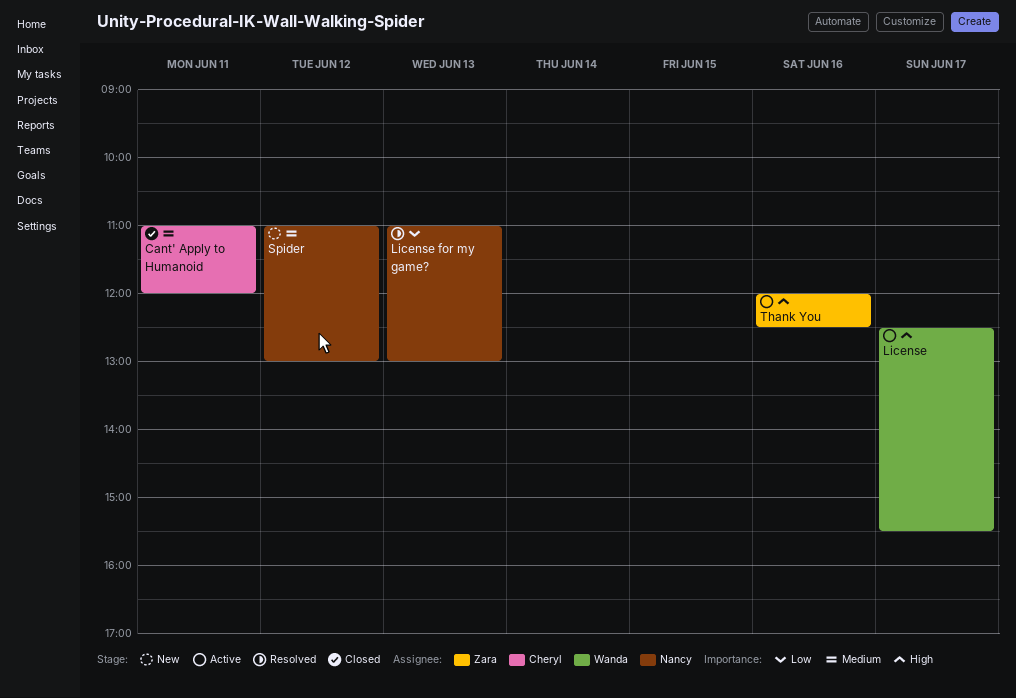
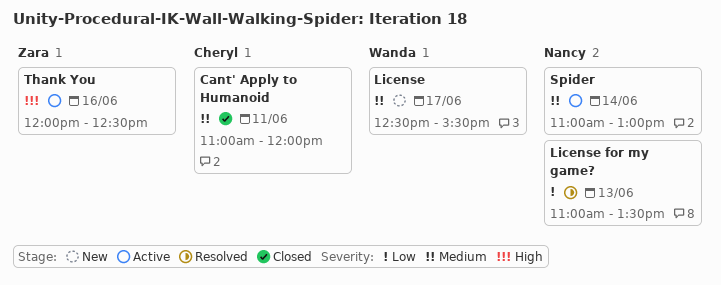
License, status: Active -> New
License, priority: High -> Medium
License for my game?, ends: 13:00 -> 13:30
Spider, status: New -> Active
Spider, day: Jun 12 -> Jun 14

